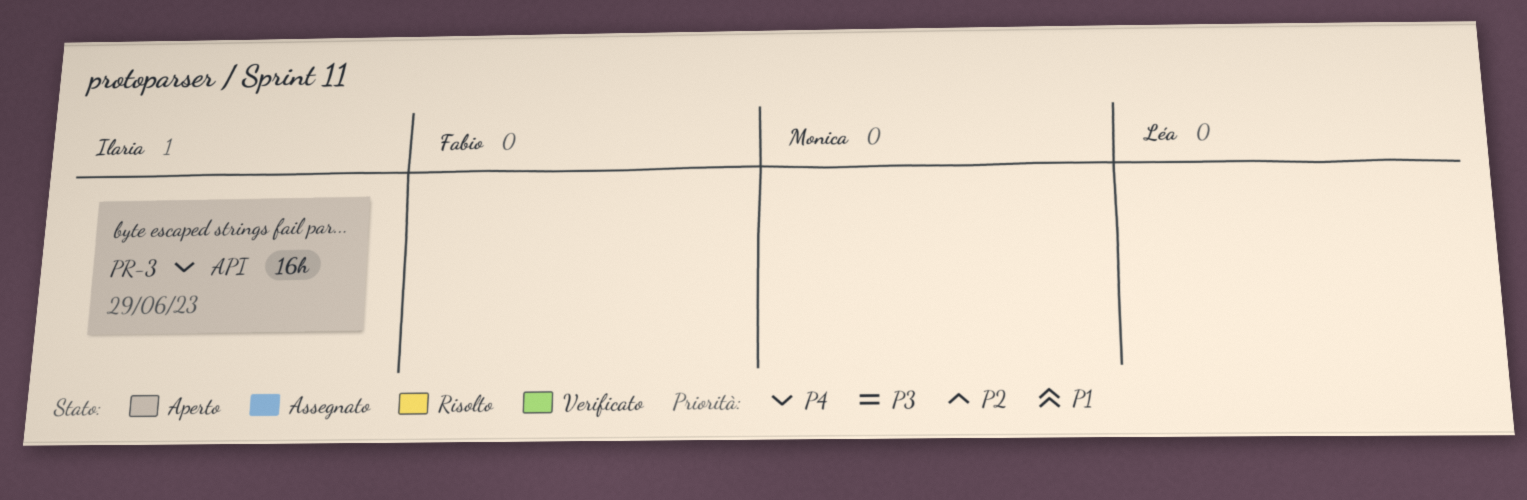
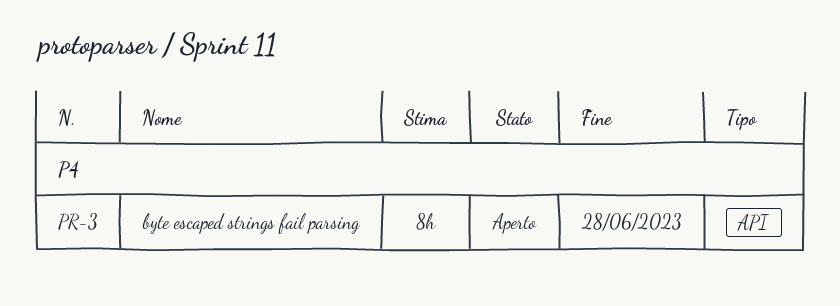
PR-3, estimate: 16h -> 8h
PR-3, due: Jun 29 -> Jun 28

